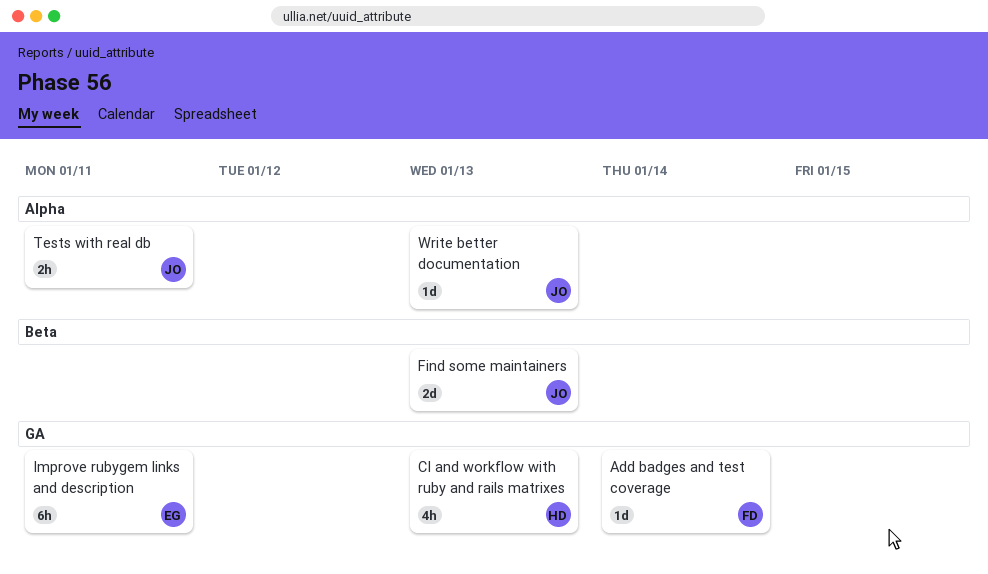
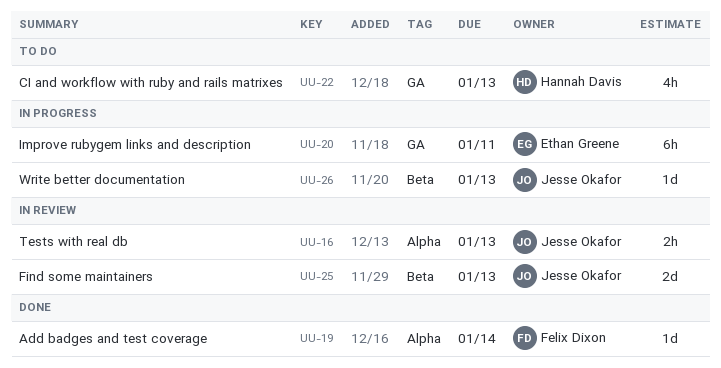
Add badges and test coverage, label: GA -> Alpha
Tests with real db, due: Jan 11 -> Jan 13
Write better documentation, label: Alpha -> Beta

